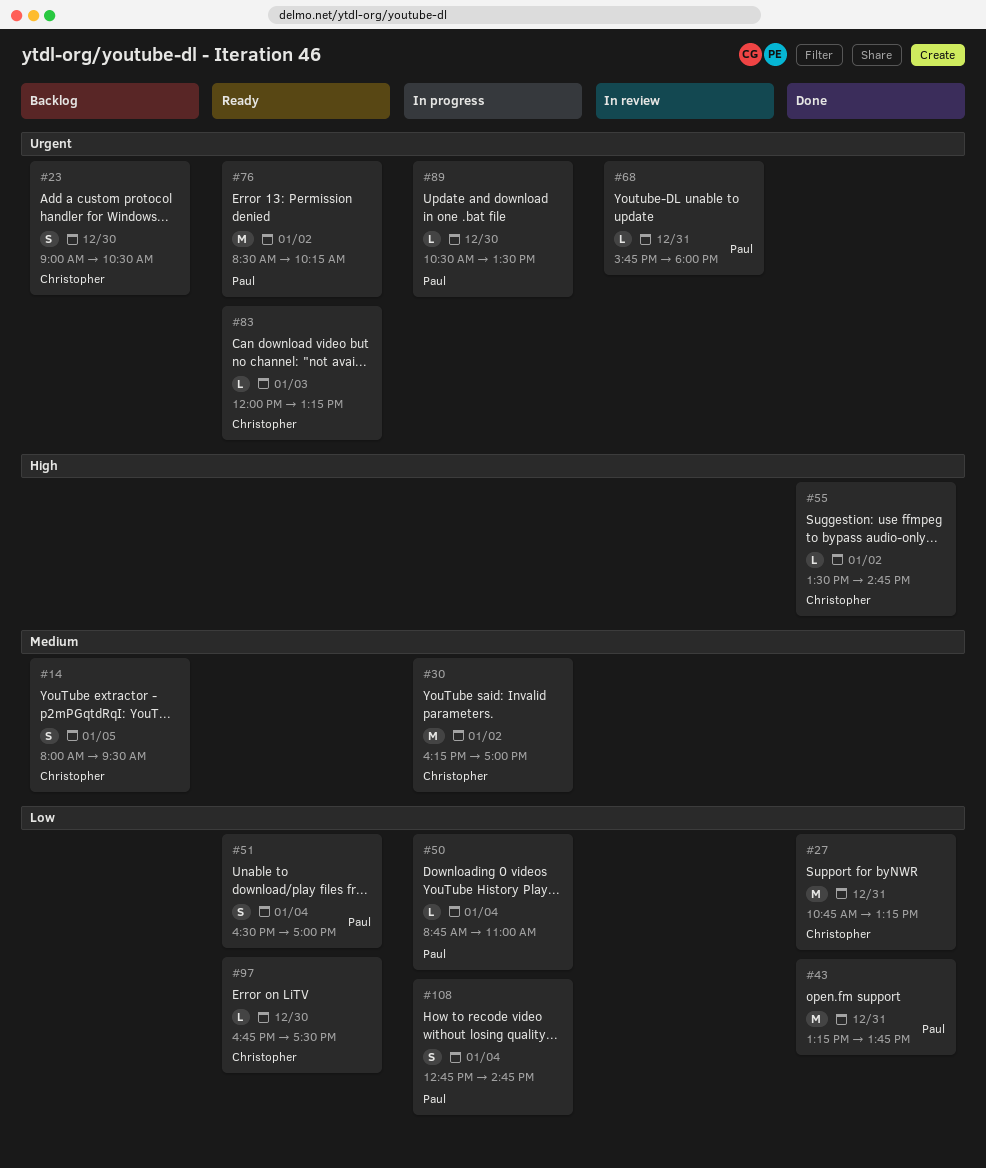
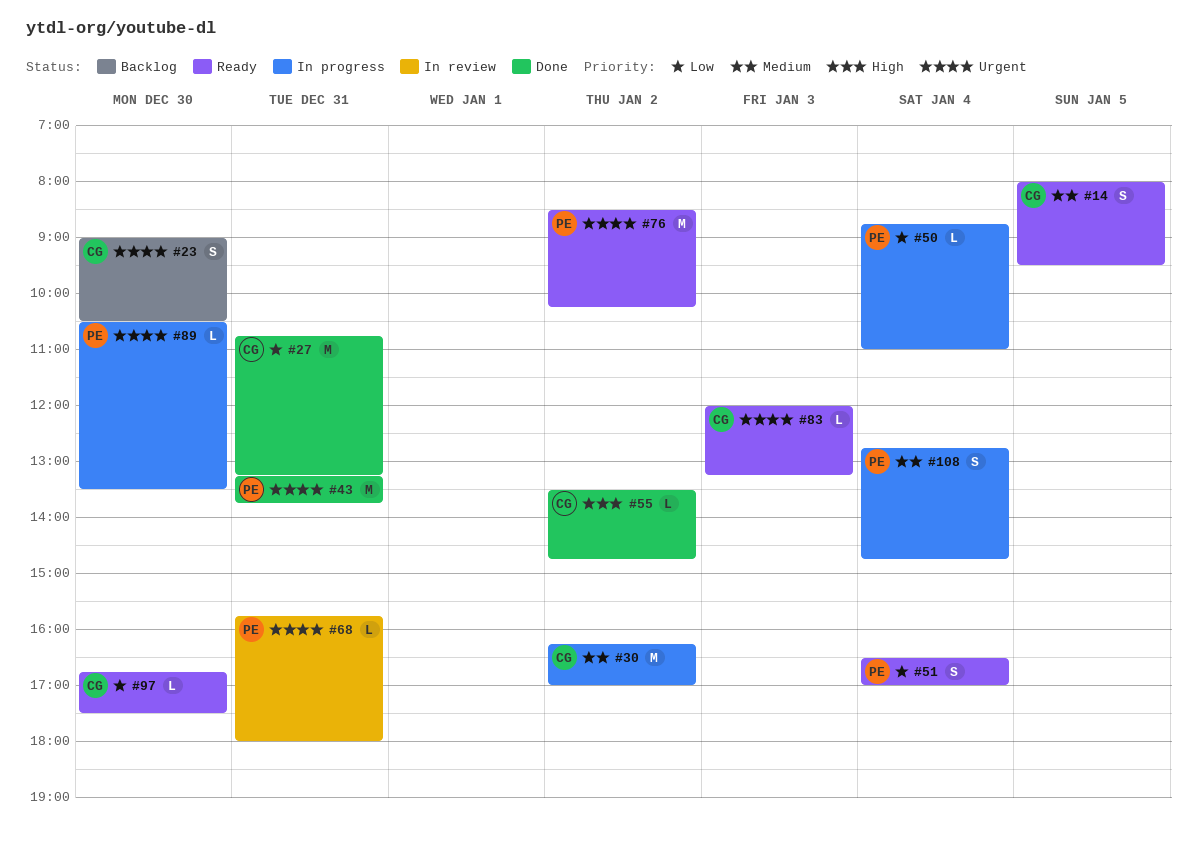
#14, status: Backlog -> Ready
#43, priority: Low -> Urgent
#108, priority: Low -> Medium

